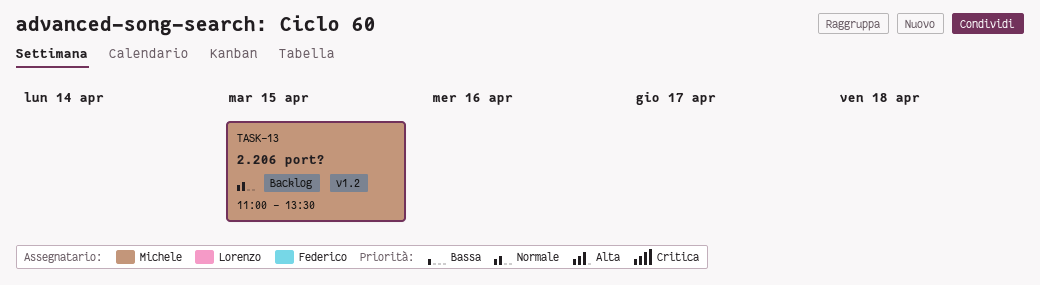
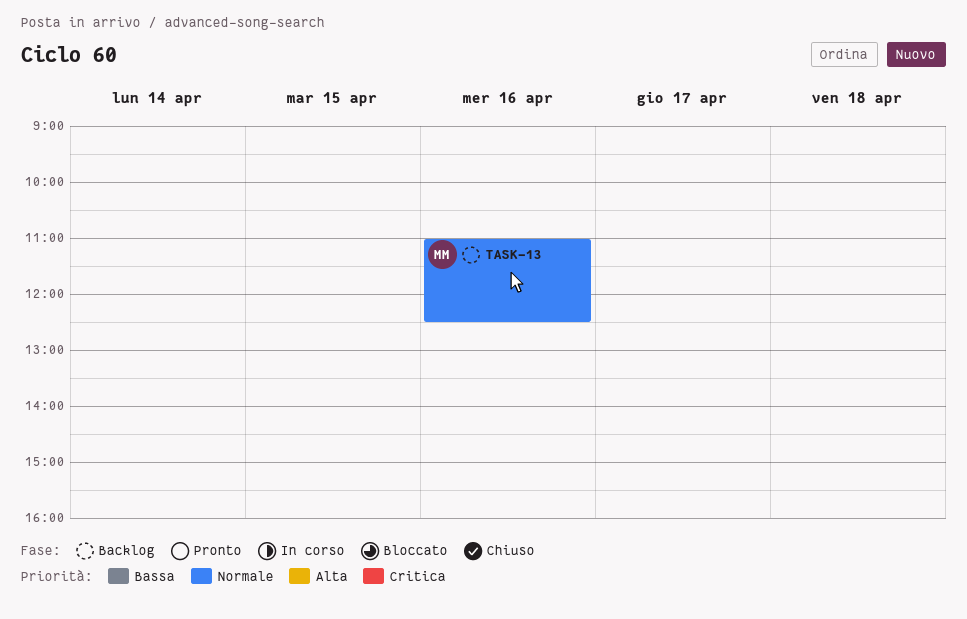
TASK-13, day: Apr 15 -> Apr 16
TASK-13, ends: 13:30 -> 12:30

